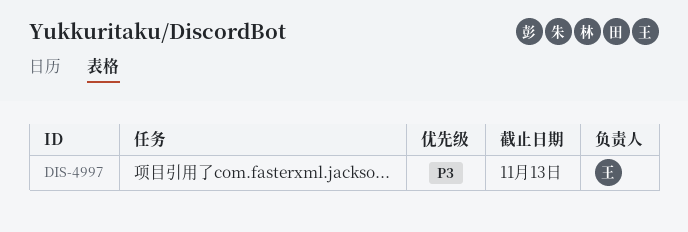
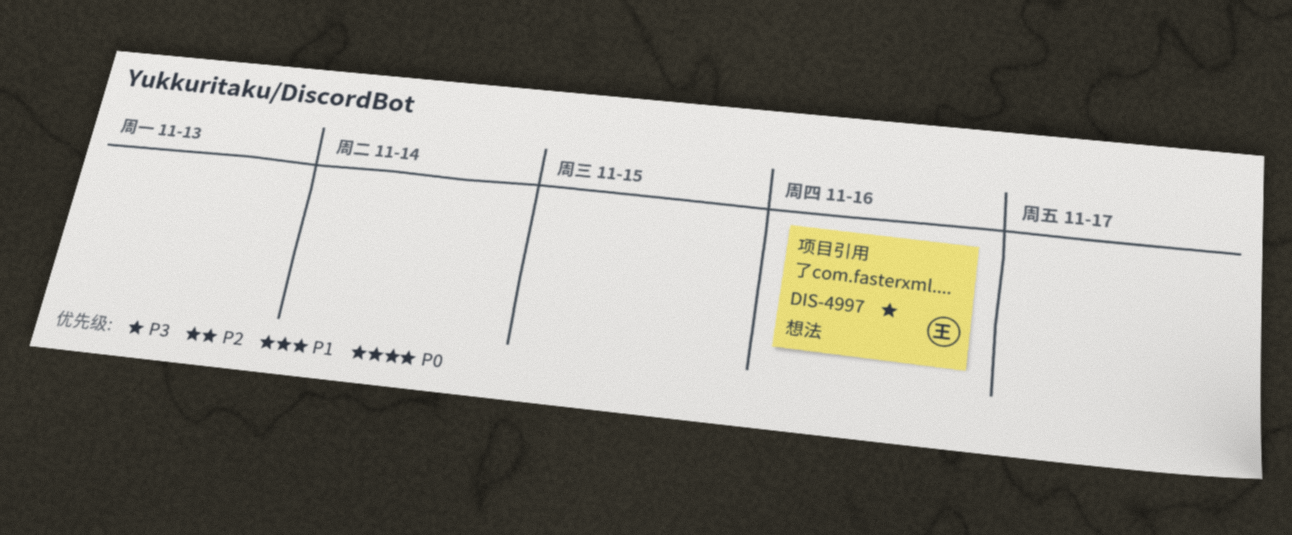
DIS-4997, due: Nov 13 -> Nov 16

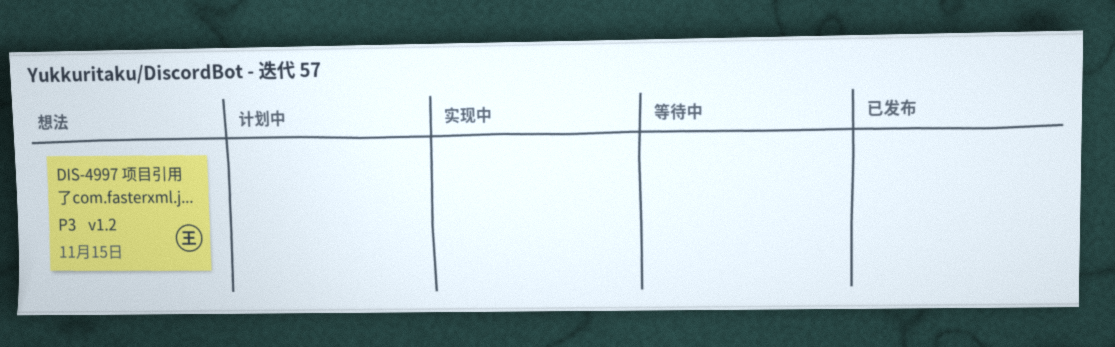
DIS-4997, due: Nov 16 -> Nov 15

